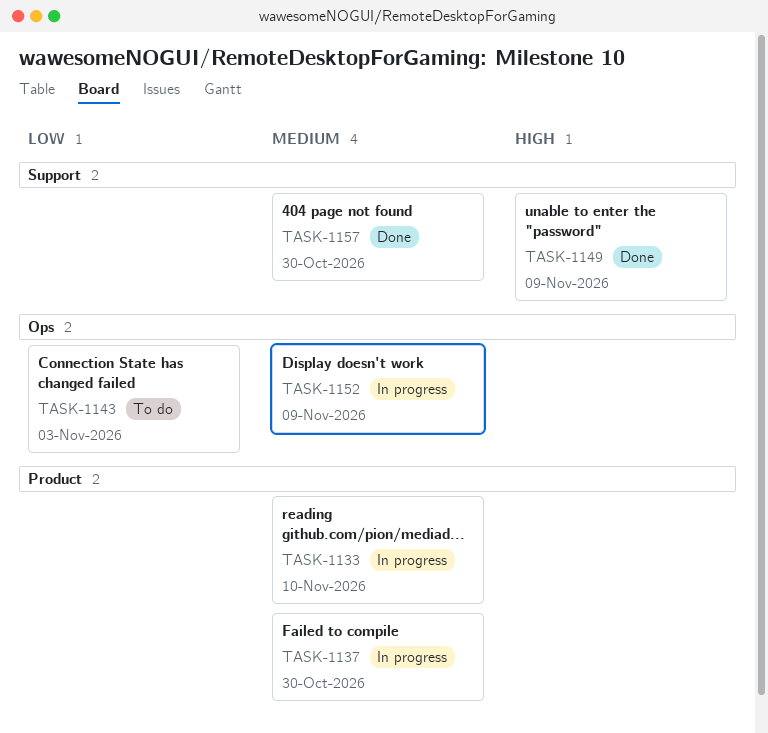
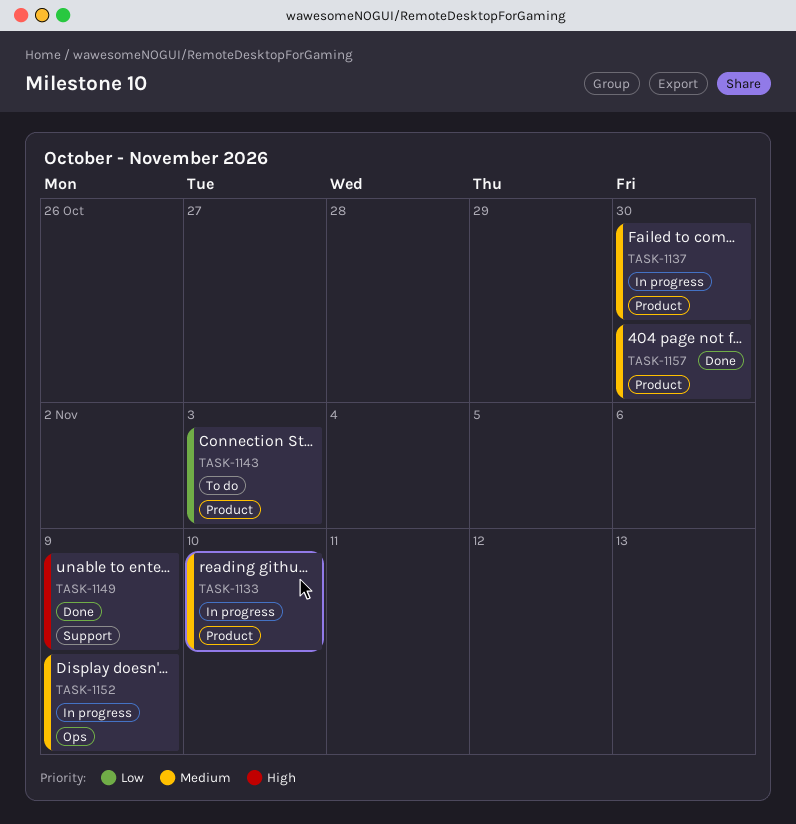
TASK-1143, label: Ops -> Product
TASK-1157, label: Support -> Product

